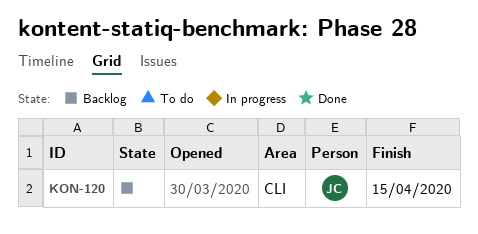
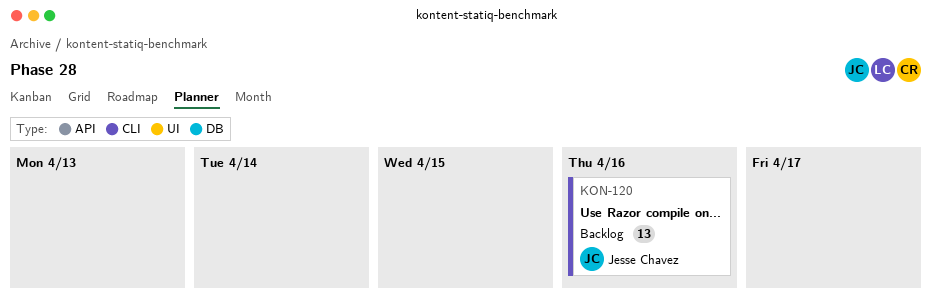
KON-120, due: Apr 15 -> Apr 16

